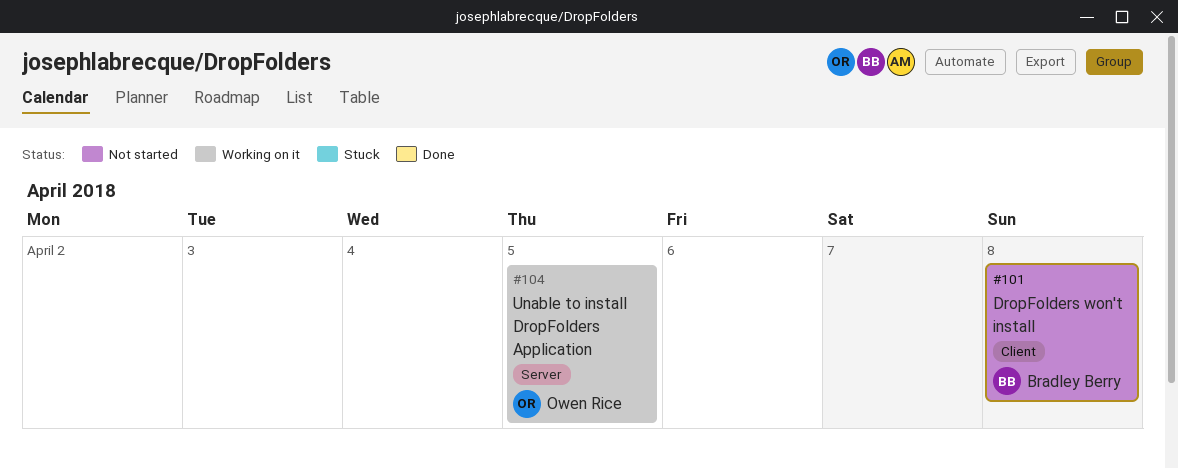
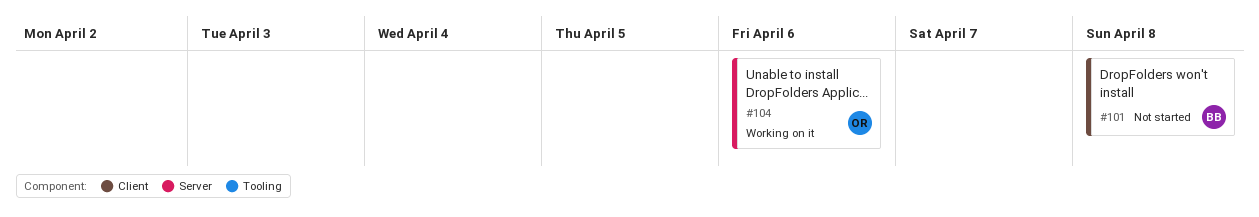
#104, due: Apr 5 -> Apr 6

